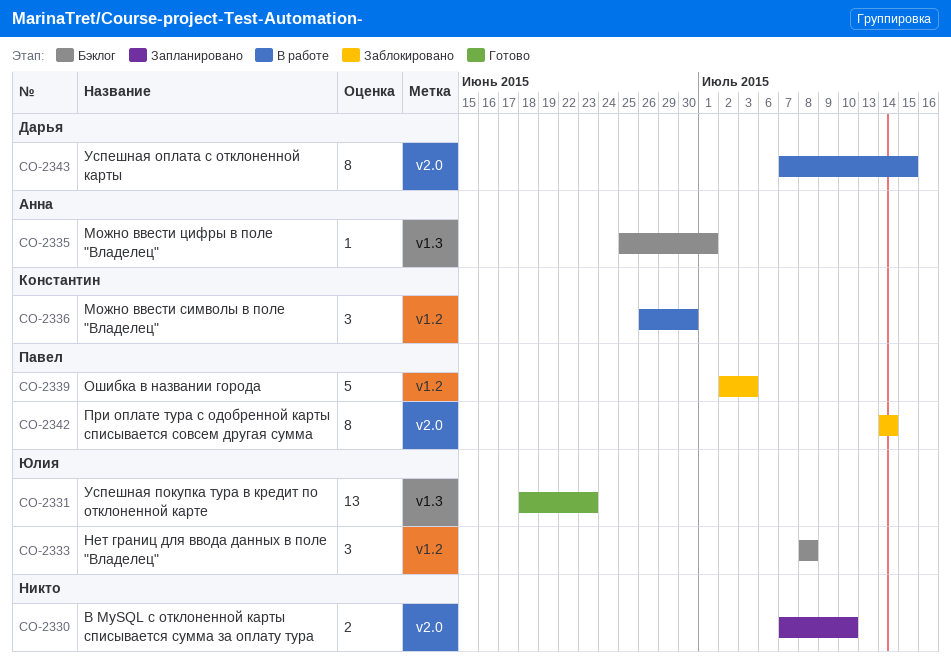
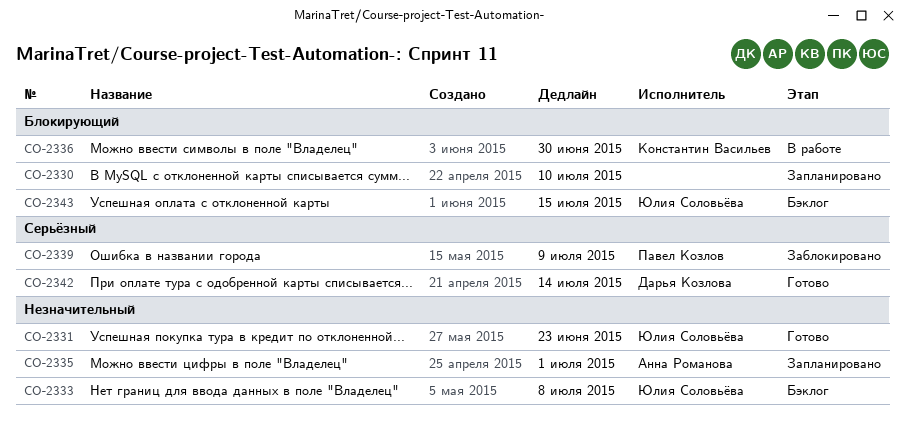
CO-2335, status: Бэклог -> Запланировано
CO-2339, due: Jul 3 -> Jul 9
CO-2342, status: Заблокировано -> Готово
CO-2342, owner: Павел Козлов -> Дарья Козлова
CO-2343, status: В работе -> Бэклог
CO-2343, owner: Дарья Козлова -> Юлия Соловьёва

